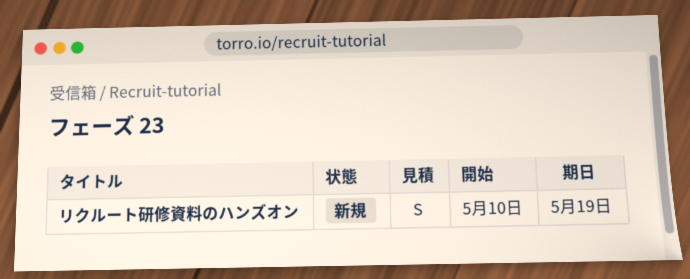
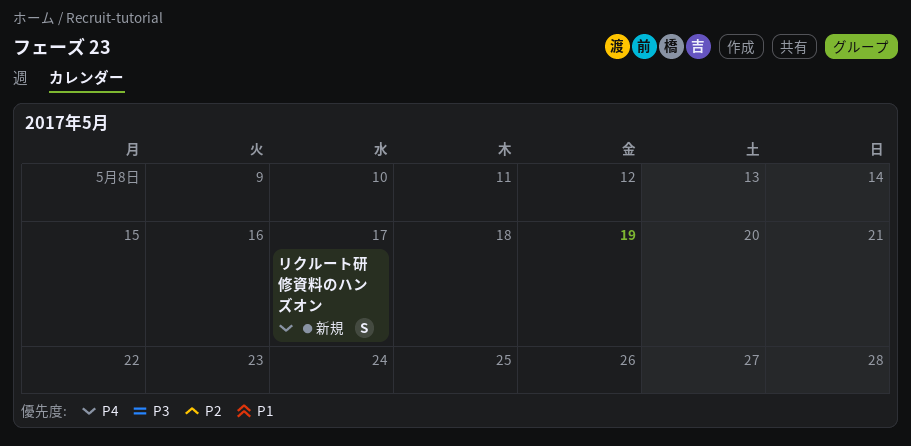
リクルート研修資料のハンズオン, due: May 19 -> May 17

